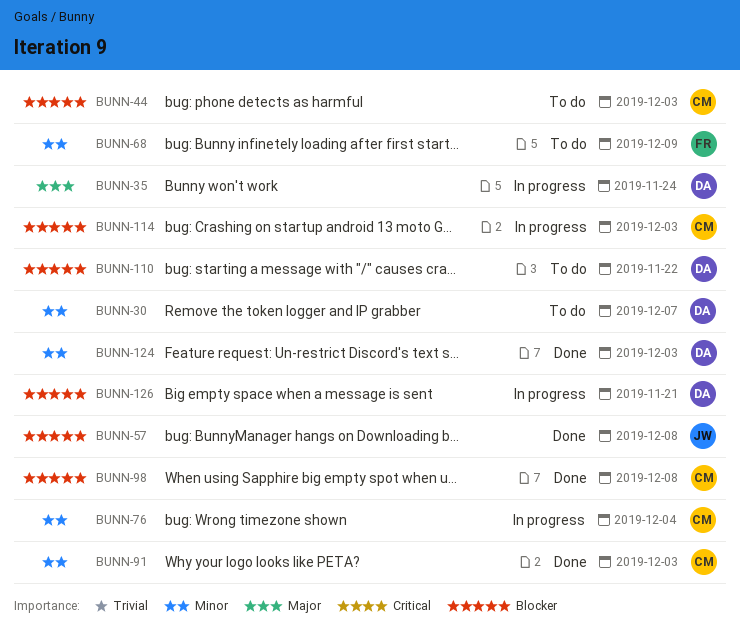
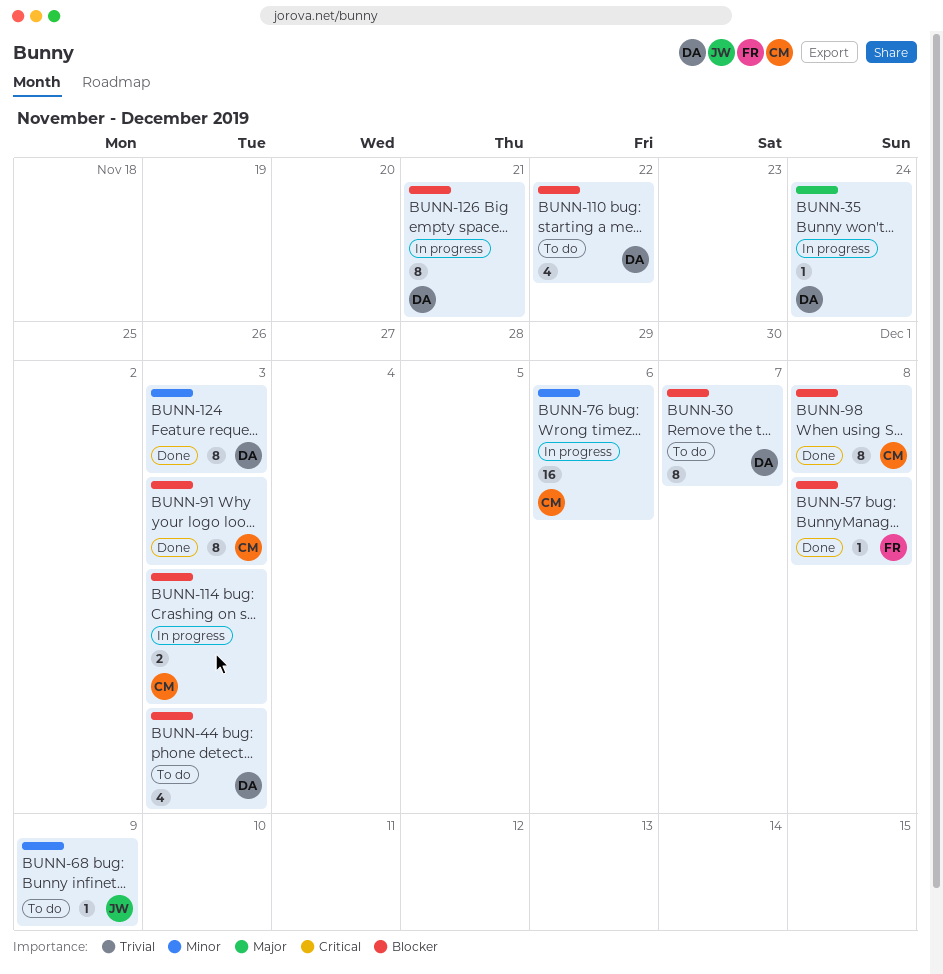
BUNN-30, priority: Minor -> Blocker
BUNN-44, owner: CM -> DA
BUNN-57, owner: JW -> FR
BUNN-68, owner: FR -> JW
BUNN-76, due: Dec 4 -> Dec 6
BUNN-91, priority: Minor -> Blocker

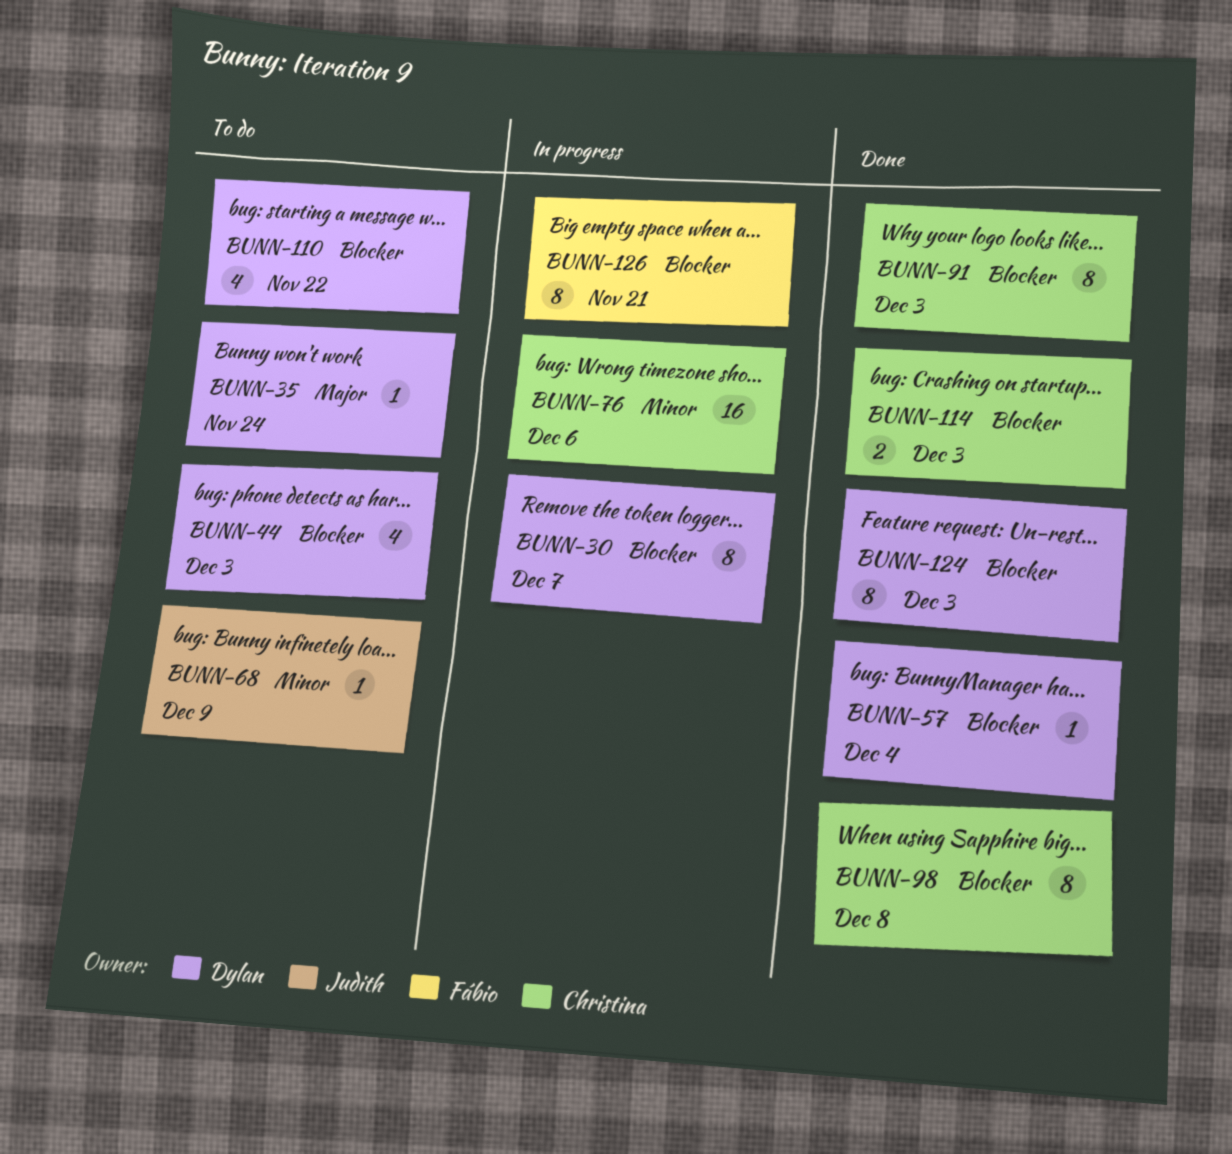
BUNN-30, status: To do -> In progress
BUNN-35, status: In progress -> To do
BUNN-57, owner: Fábio -> Dylan
BUNN-57, due: Dec 8 -> Dec 4
BUNN-114, status: In progress -> Done
BUNN-124, priority: Minor -> Blocker
BUNN-126, owner: Dylan -> Fábio

